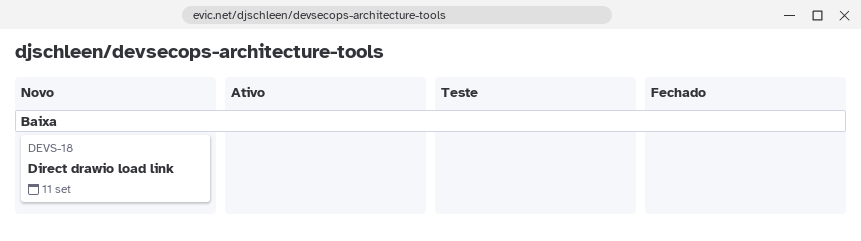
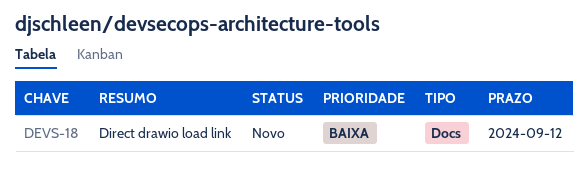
DEVS-18, due: Sep 11 -> Sep 12

